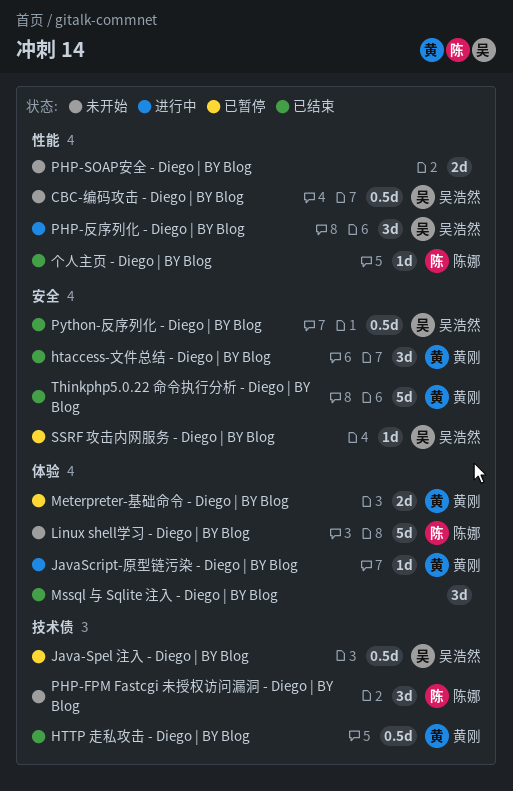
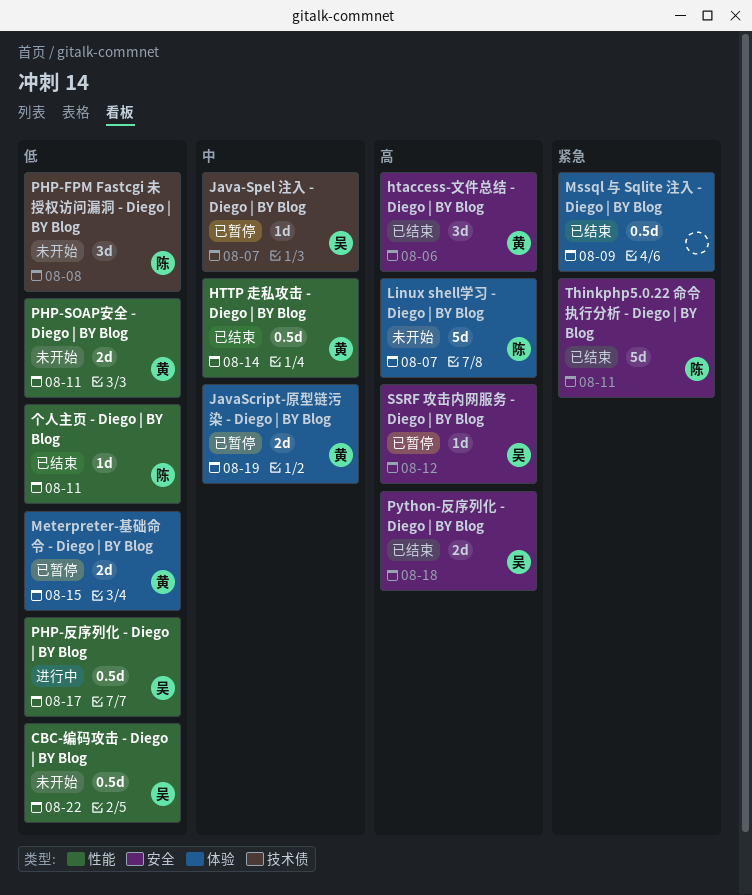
HTTP 走私攻击 - Diego | BY Blog, label: 技术债 -> 性能
Java-Spel 注入 - Diego | BY Blog, estimate: 0.5d -> 1d
JavaScript-原型链污染 - Diego | BY Blog, status: 进行中 -> 已暂停
JavaScript-原型链污染 - Diego | BY Blog, estimate: 1d -> 2d
Mssql 与 Sqlite 注入 - Diego | BY Blog, estimate: 3d -> 0.5d
PHP-SOAP安全 - Diego | BY Blog, owner: none -> 黄刚
PHP-反序列化 - Diego | BY Blog, estimate: 3d -> 0.5d
Python-反序列化 - Diego | BY Blog, estimate: 0.5d -> 2d
Thinkphp5.0.22 命令执行分析 - Diego | BY Blog, owner: 黄刚 -> 陈娜

